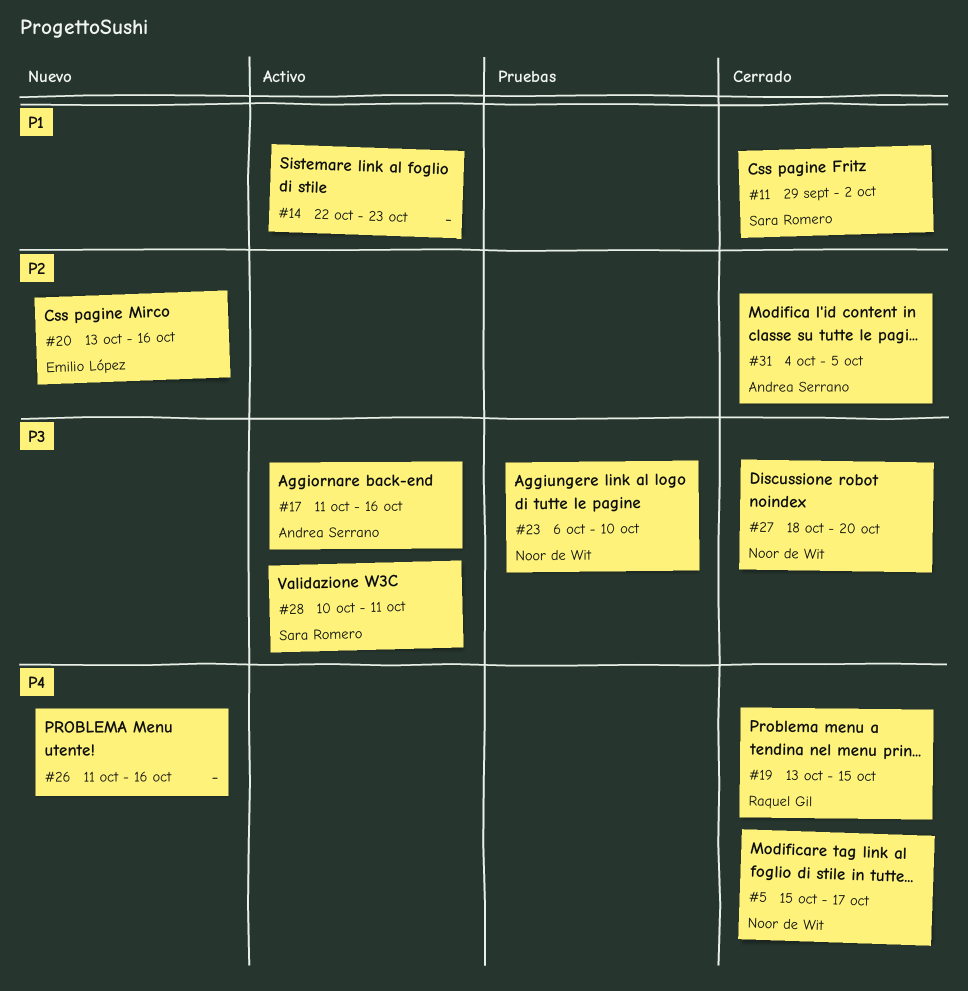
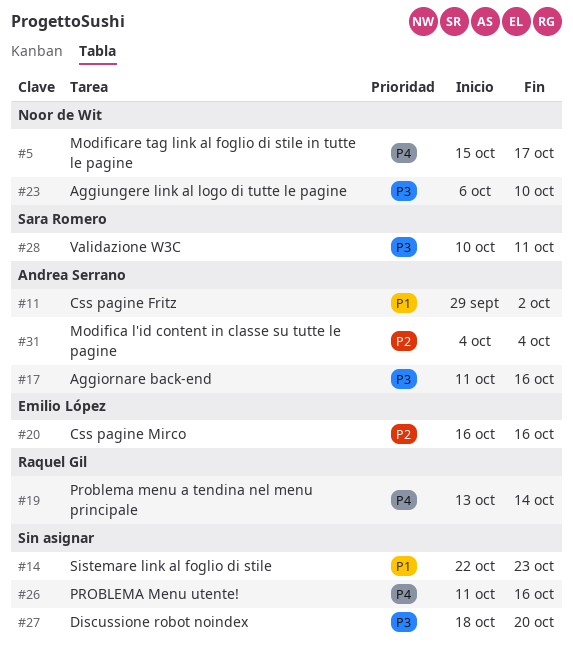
#11, owner: Sara Romero -> Andrea Serrano
#19, due: Oct 15 -> Oct 14
#20, start: Oct 13 -> Oct 16
#27, owner: Noor de Wit -> none
#31, due: Oct 5 -> Oct 4

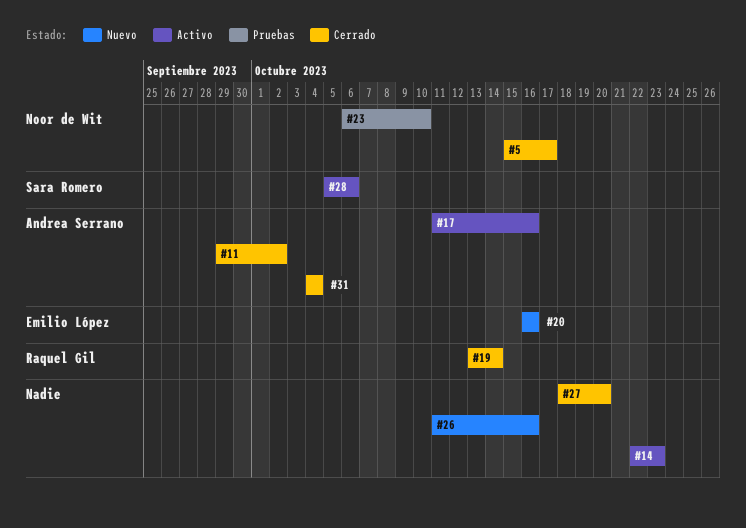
#28, start: Oct 10 -> Oct 5
#28, due: Oct 11 -> Oct 6

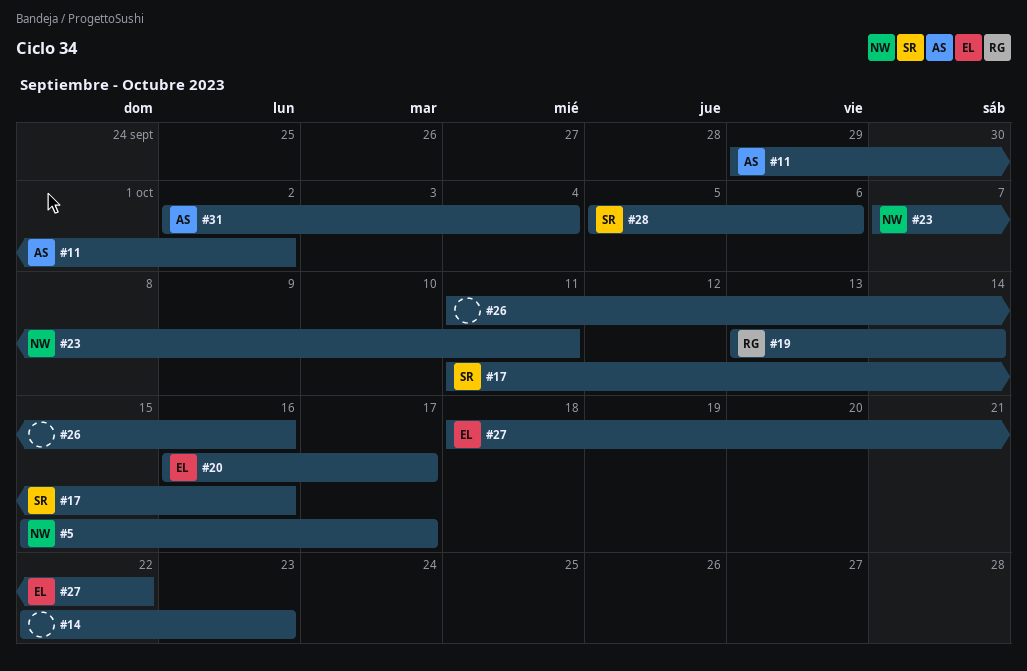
#17, owner: Andrea Serrano -> Sara Romero
#20, due: Oct 16 -> Oct 17
#23, start: Oct 6 -> Oct 7
#23, due: Oct 10 -> Oct 11
#27, owner: none -> Emilio López
#27, due: Oct 20 -> Oct 22
#31, start: Oct 4 -> Oct 2

